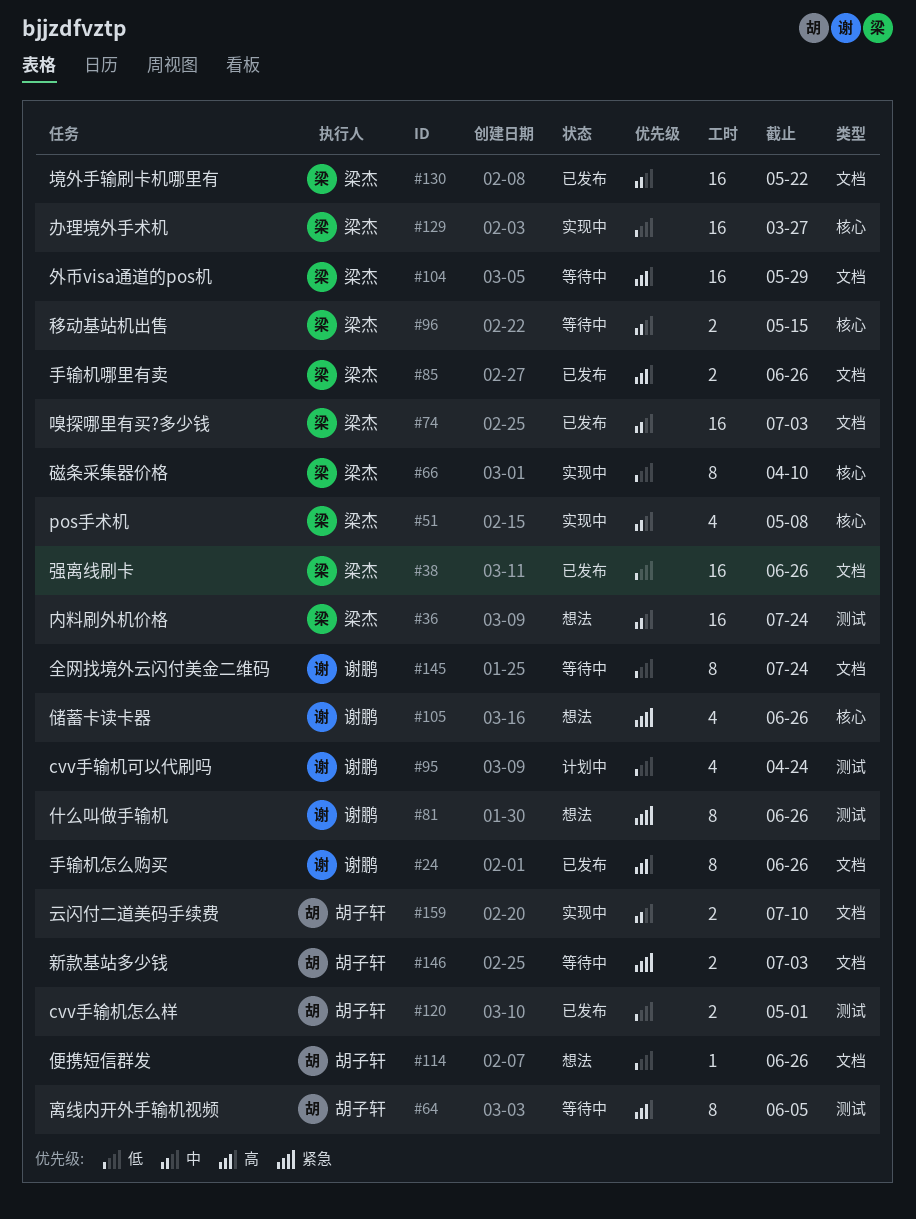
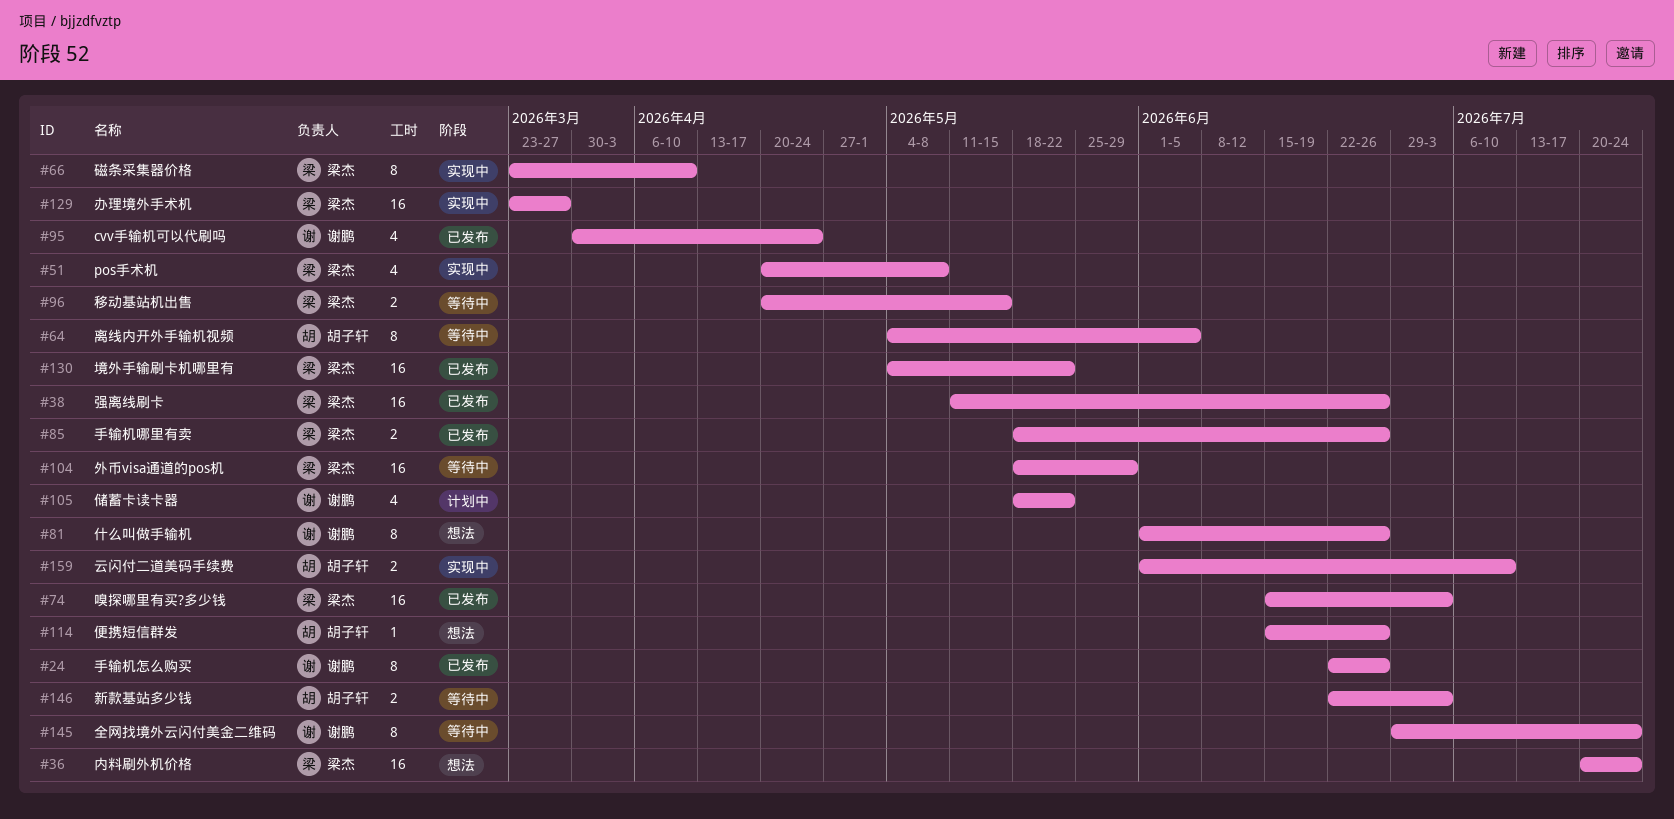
#95, status: 计划中 -> 已发布
#105, status: 想法 -> 计划中
#105, due: Jun 26 -> May 22
#120: present -> none

